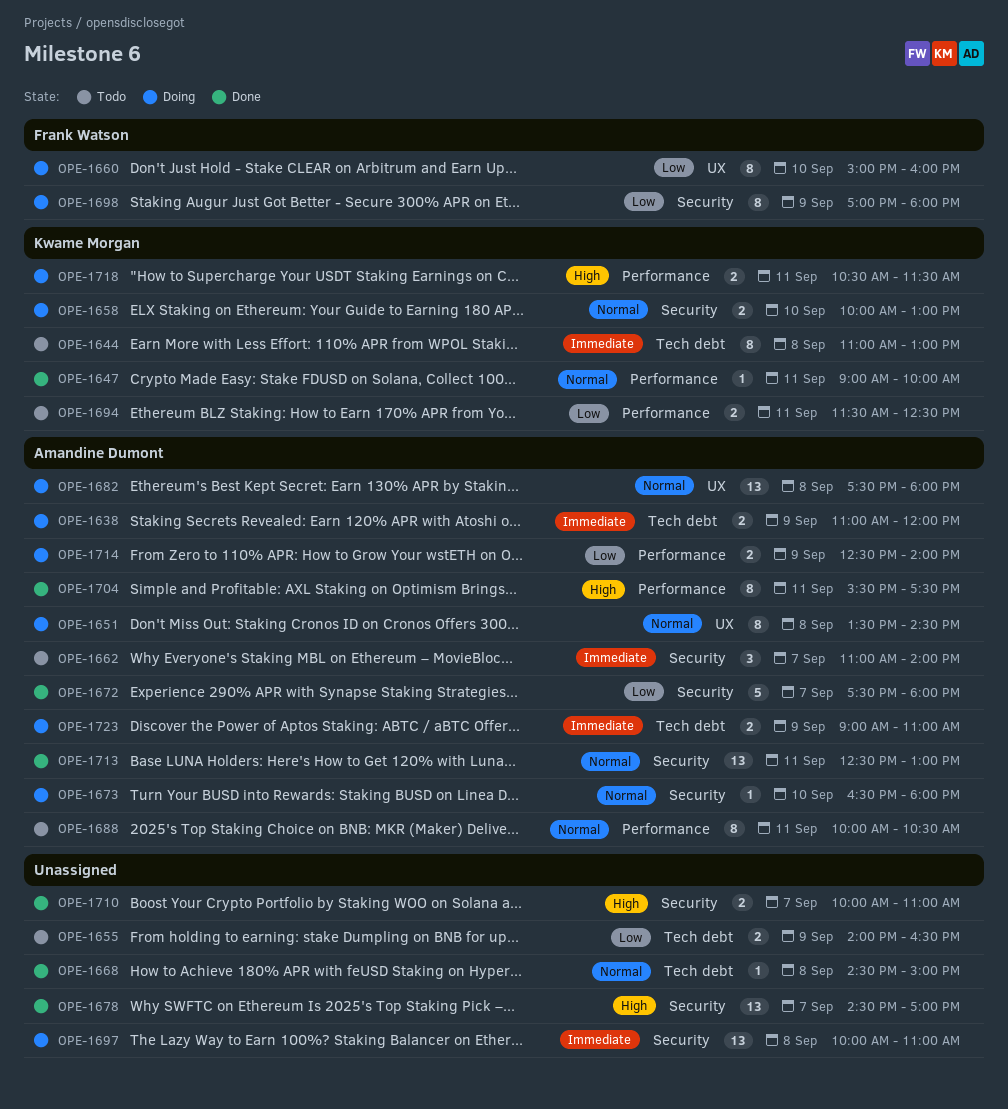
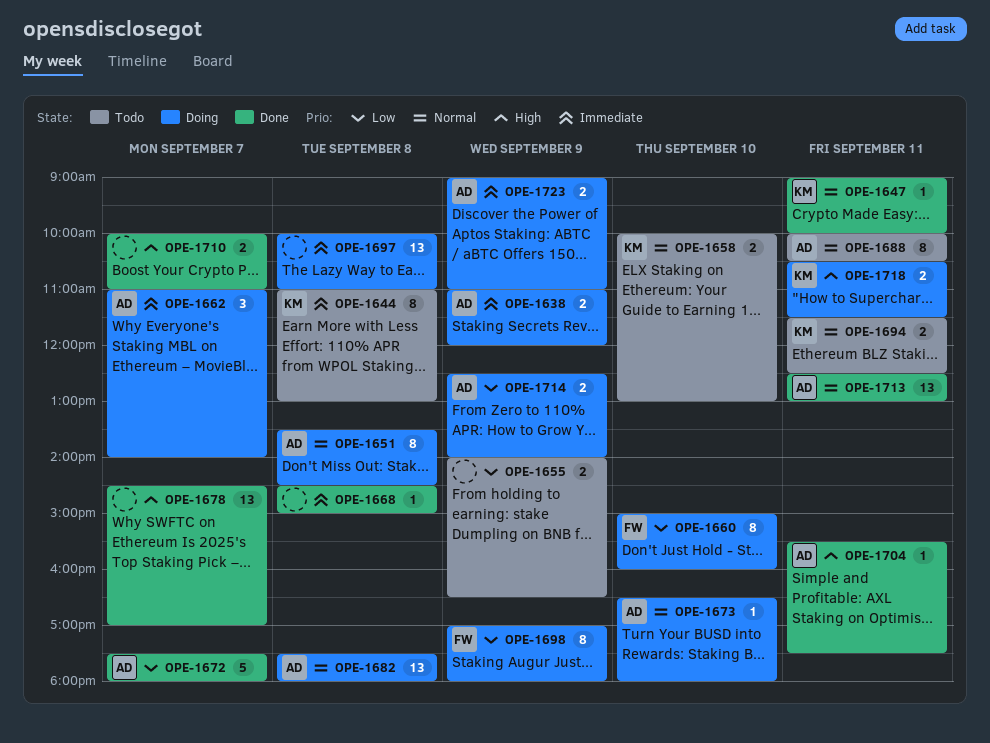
OPE-1658, status: Doing -> Todo
OPE-1662, status: Todo -> Doing
OPE-1668, priority: Normal -> Immediate
OPE-1694, priority: Low -> Normal
OPE-1704, estimate: 8 -> 1

